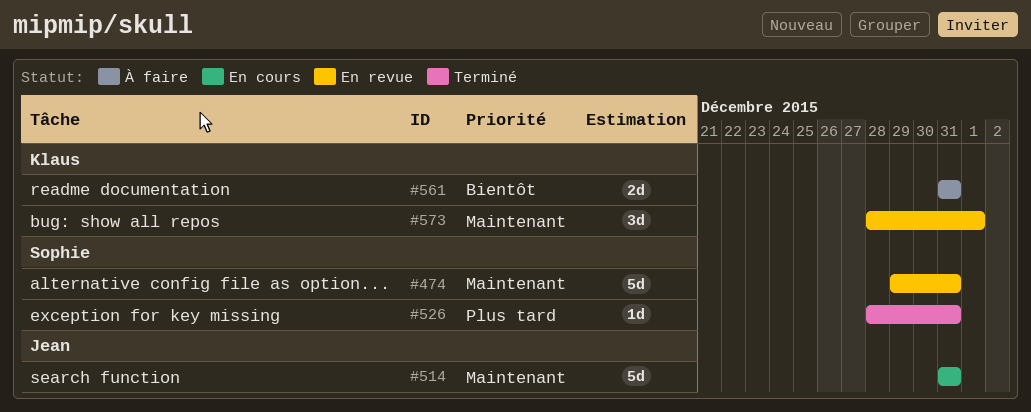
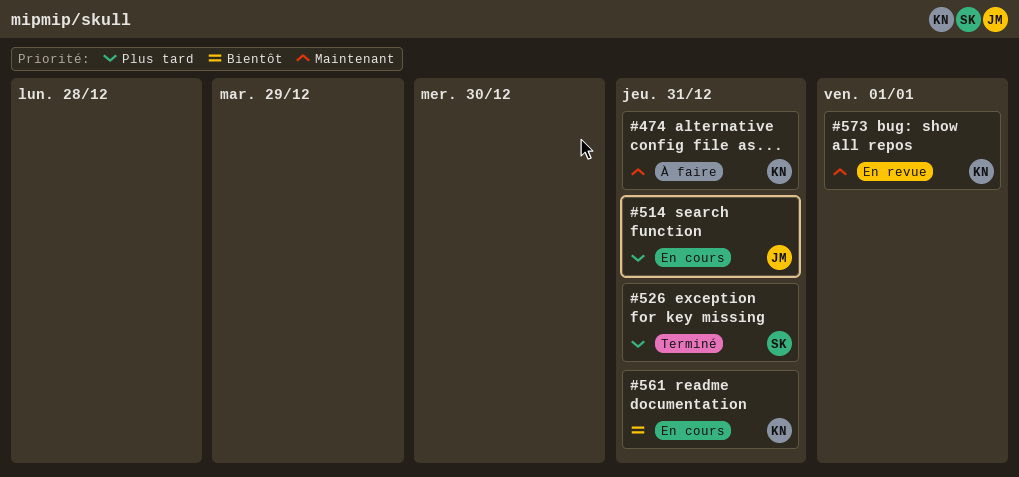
#474, status: En revue -> À faire
#474, owner: Sophie -> Klaus
#514, priority: Maintenant -> Plus tard
#561, status: À faire -> En cours

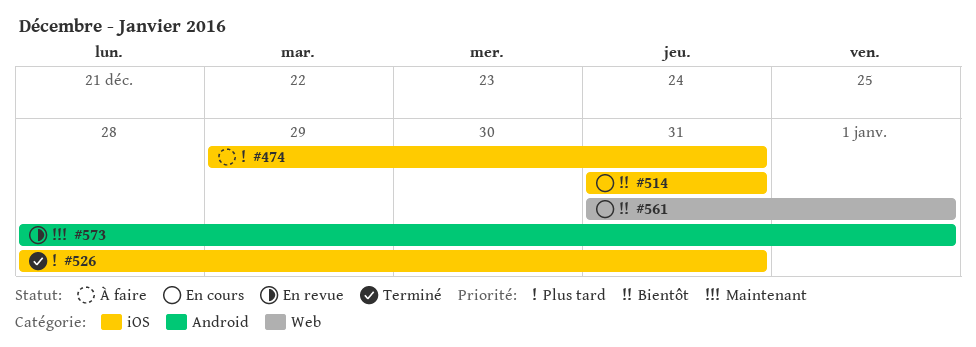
#474, priority: Maintenant -> Plus tard
#514, priority: Plus tard -> Bientôt
#561, due: Dec 31 -> Jan 1

